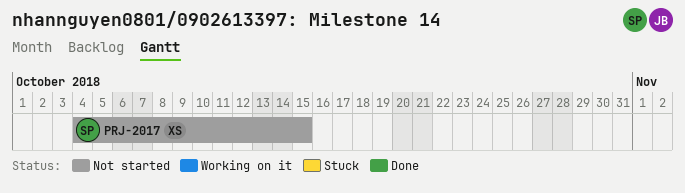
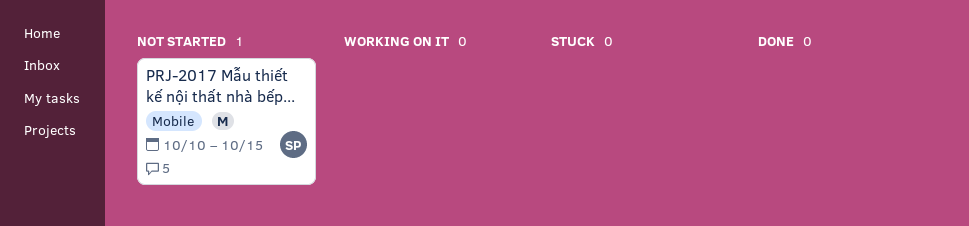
PRJ-2017, estimate: XS -> M
PRJ-2017, start: Oct 4 -> Oct 10

